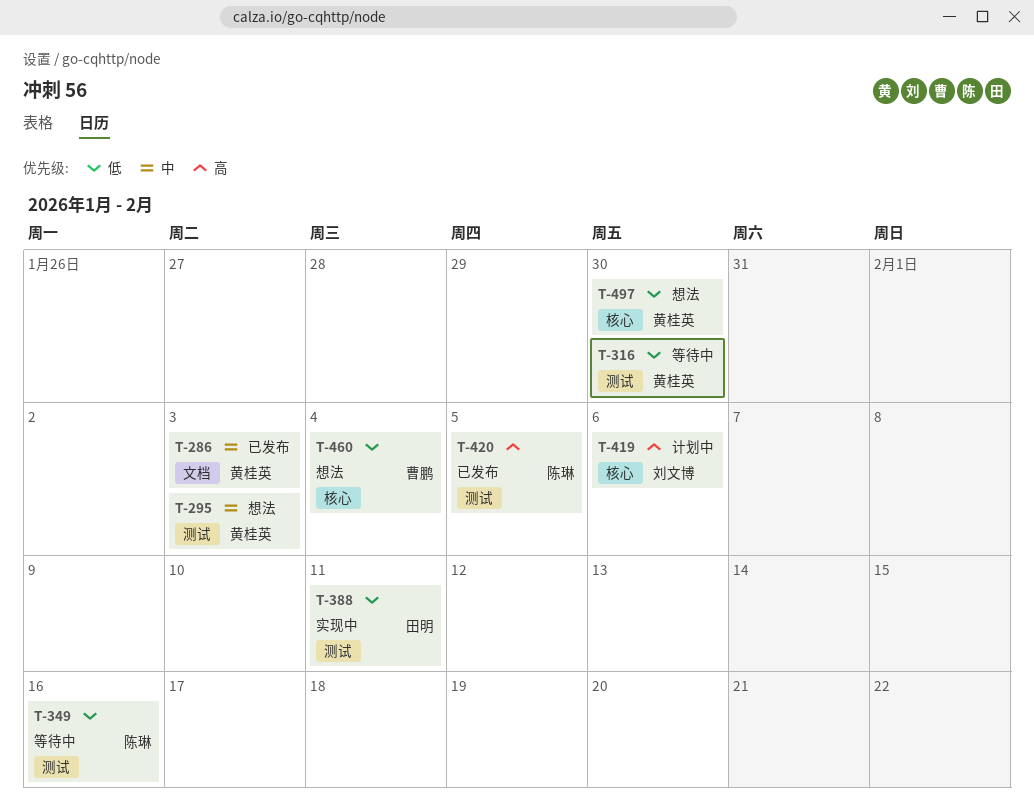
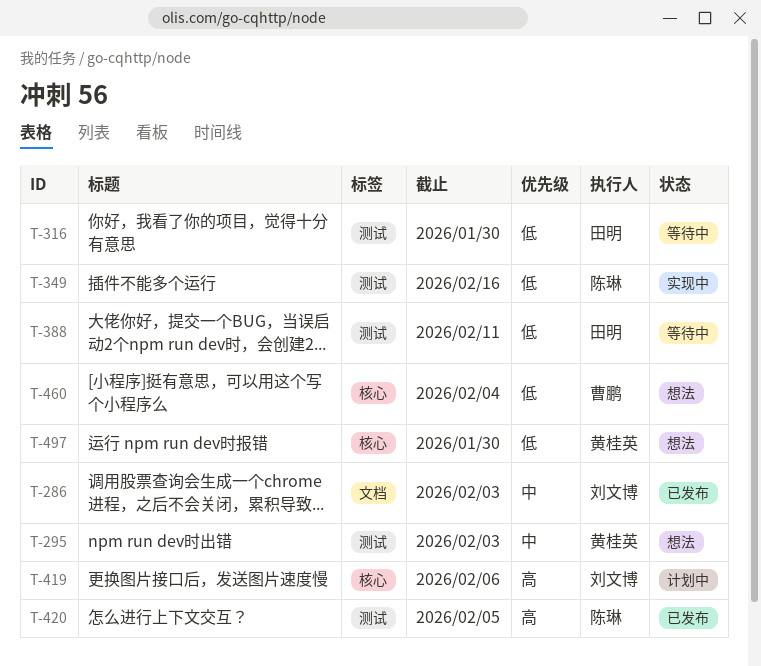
T-286, owner: 黄桂英 -> 刘文博
T-316, owner: 黄桂英 -> 田明
T-349, status: 等待中 -> 实现中
T-388, status: 实现中 -> 等待中

